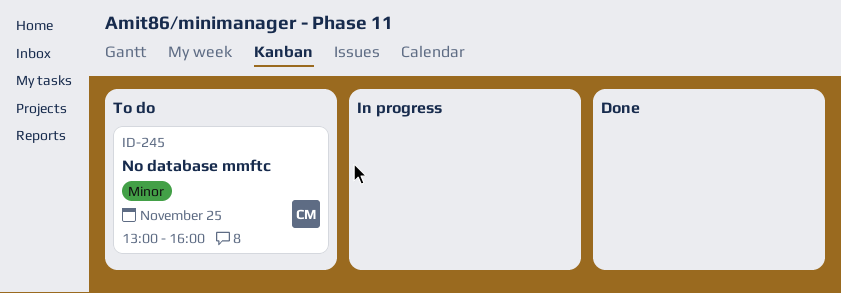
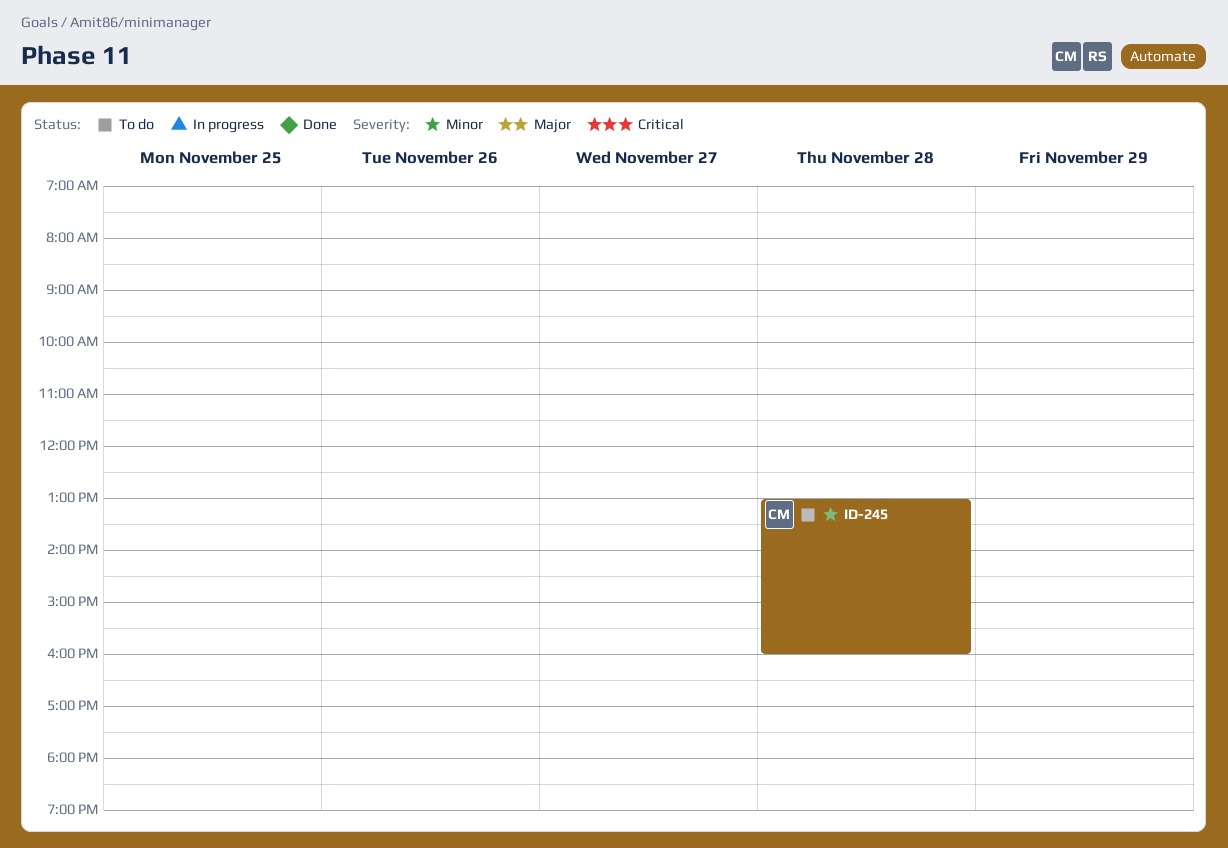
ID-245, day: Nov 25 -> Nov 28

